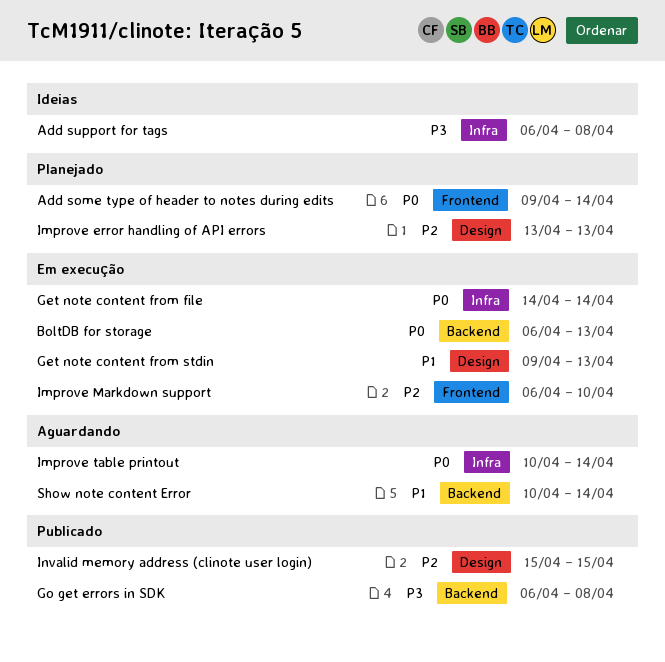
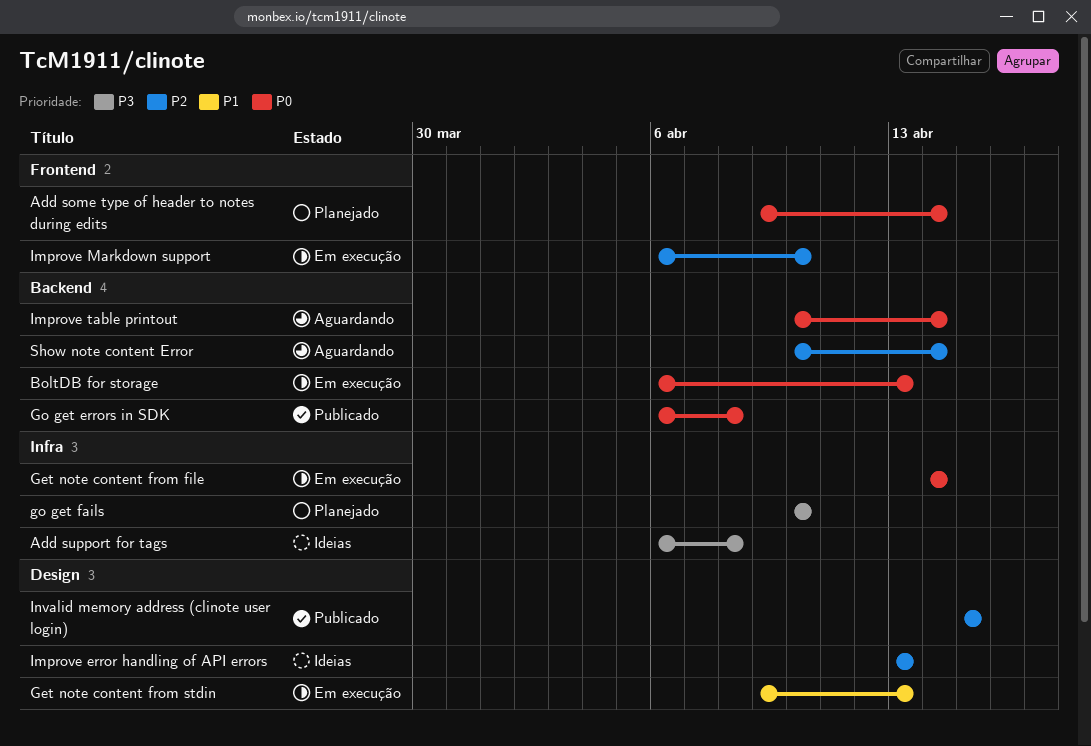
Go get errors in SDK, priority: P3 -> P0
go get fails: none -> present
Improve error handling of API errors, status: Planejado -> Ideias
Improve table printout, label: Infra -> Backend
Show note content Error, priority: P1 -> P2

